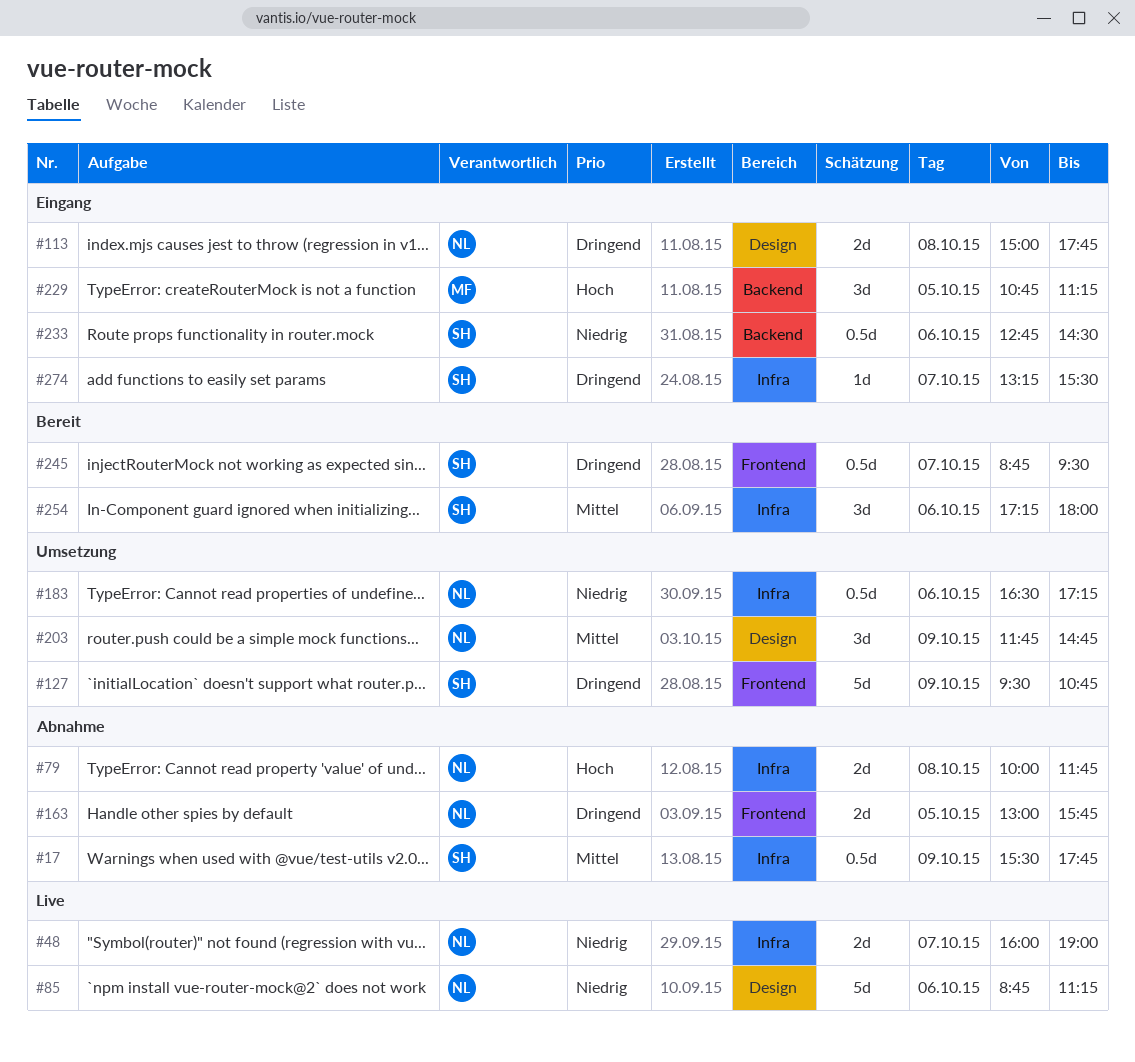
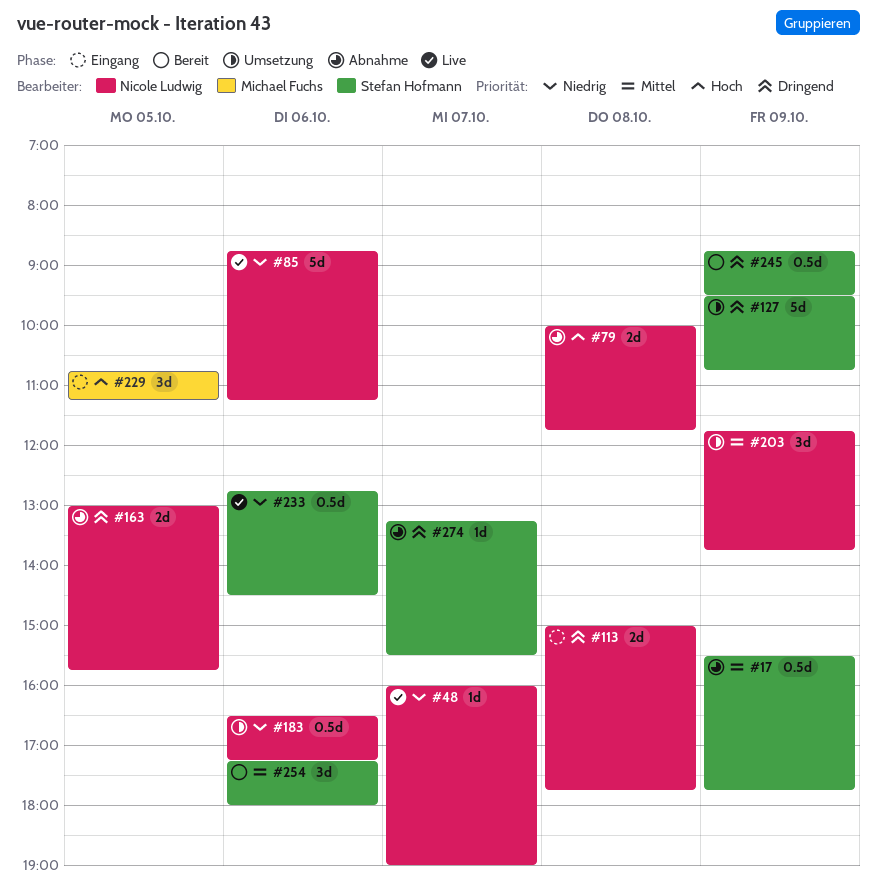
#48, estimate: 2d -> 1d
#203, ends: 14:45 -> 13:45
#233, status: Eingang -> Live
#245, day: Oct 7 -> Oct 9
#274, status: Eingang -> Abnahme

